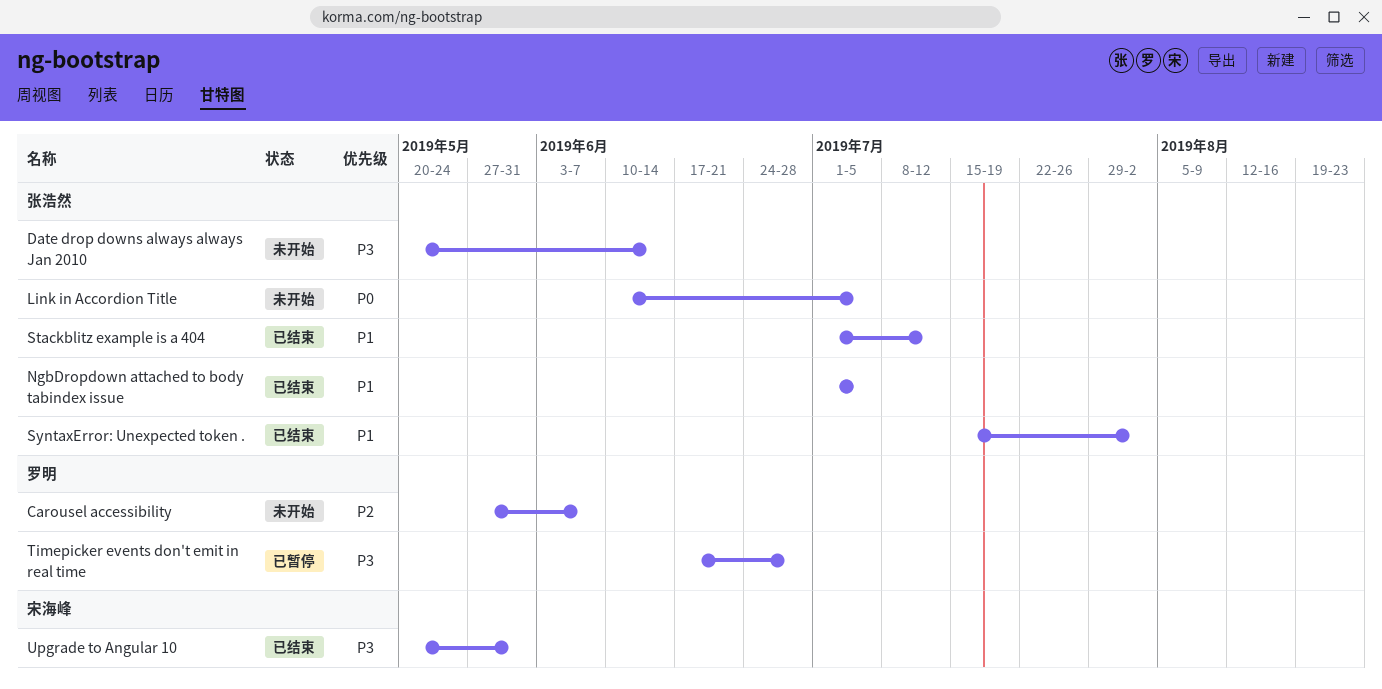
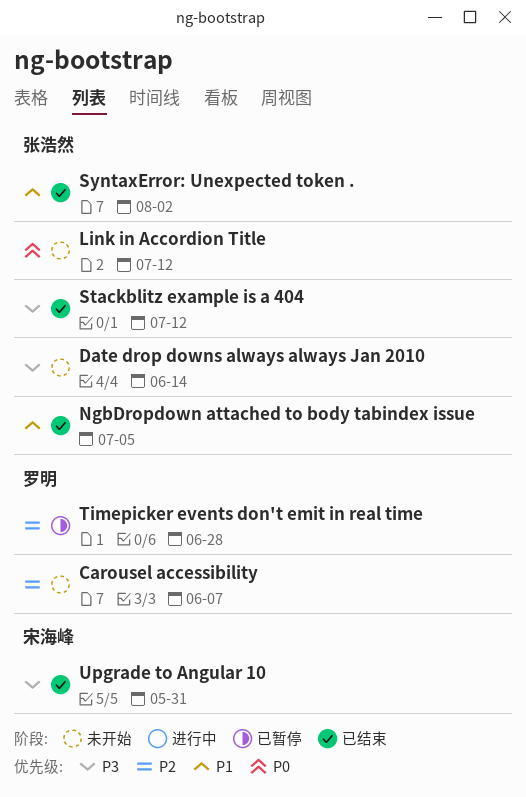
Link in Accordion Title, due: Jul 5 -> Jul 12
Stackblitz example is a 404, priority: P1 -> P3
Timepicker events don't emit in real time, priority: P3 -> P2

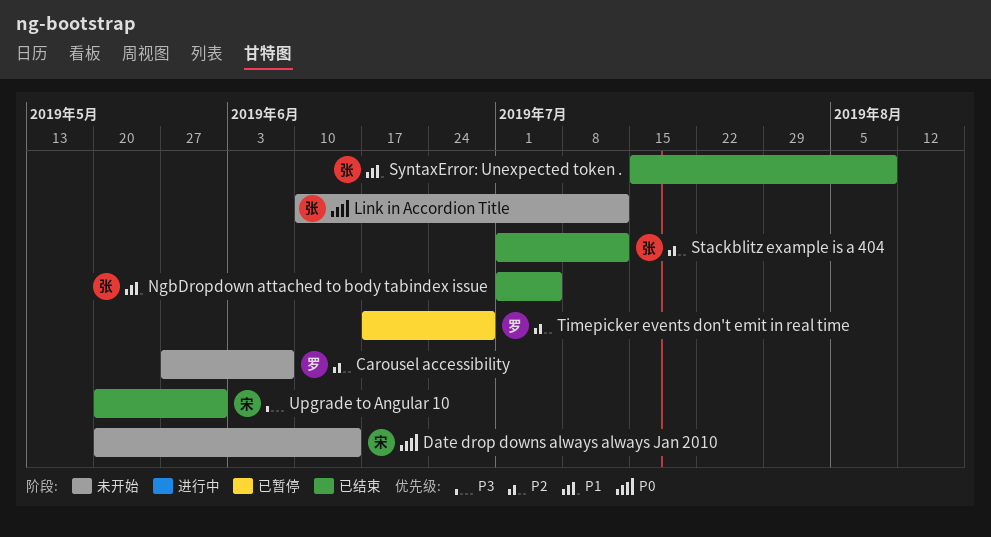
Date drop downs always always Jan 2010, owner: 张浩然 -> 宋海峰
Date drop downs always always Jan 2010, priority: P3 -> P0
Stackblitz example is a 404, priority: P3 -> P2
SyntaxError: Unexpected token ., due: Aug 2 -> Aug 9

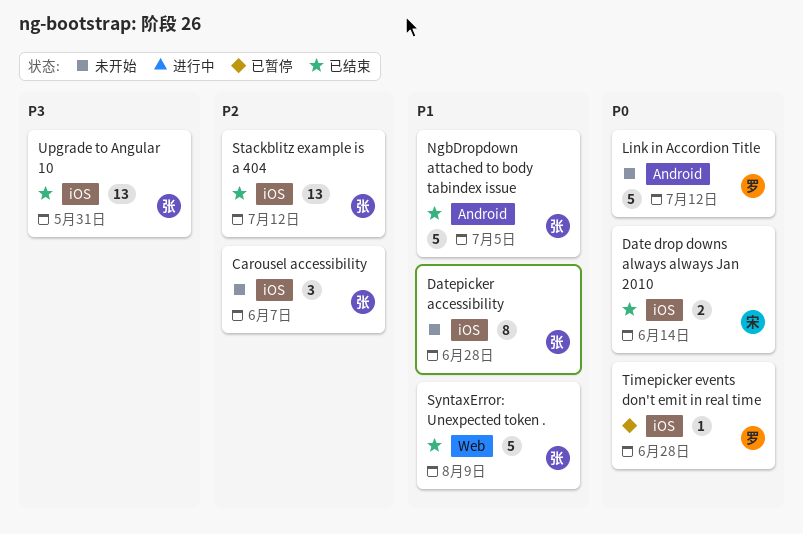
Carousel accessibility, owner: 罗 -> 张
Date drop downs always always Jan 2010, status: 未开始 -> 已结束
Datepicker accessibility: none -> present
Link in Accordion Title, owner: 张 -> 罗
Timepicker events don't emit in real time, priority: P2 -> P0
Upgrade to Angular 10, owner: 宋 -> 张

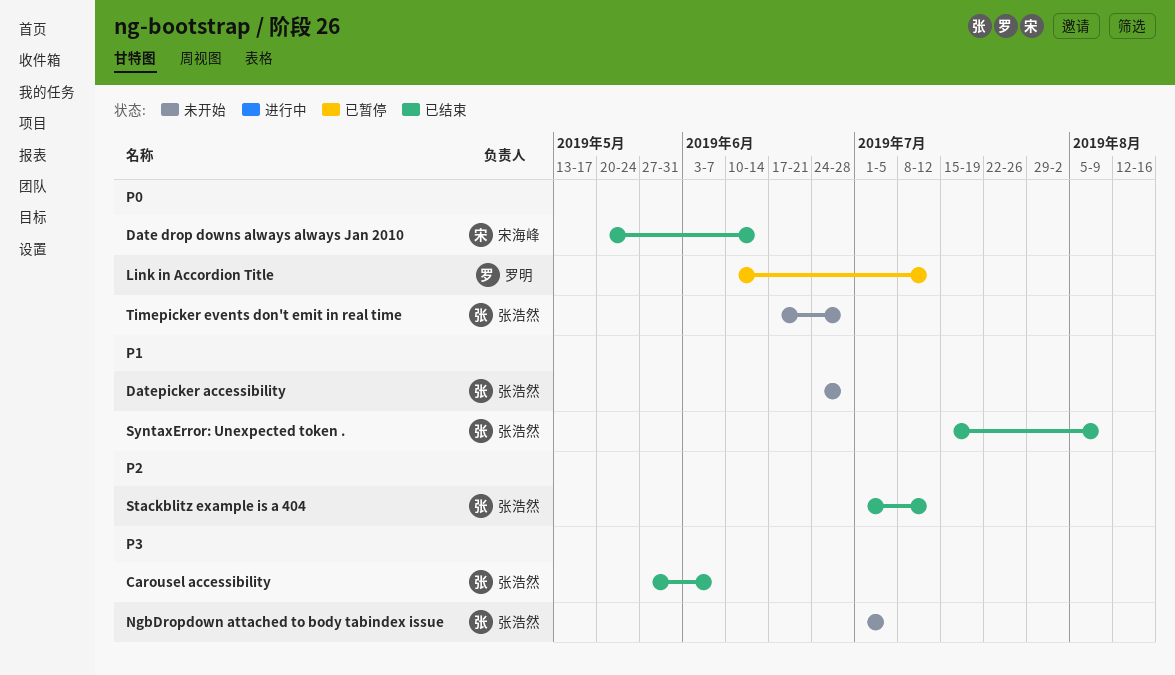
Carousel accessibility, status: 未开始 -> 已结束
Carousel accessibility, priority: P2 -> P3
Link in Accordion Title, status: 未开始 -> 已暂停
NgbDropdown attached to body tabindex issue, status: 已结束 -> 未开始
NgbDropdown attached to body tabindex issue, priority: P1 -> P3
Timepicker events don't emit in real time, status: 已暂停 -> 未开始
Timepicker events don't emit in real time, owner: 罗明 -> 张浩然
Upgrade to Angular 10: present -> none

